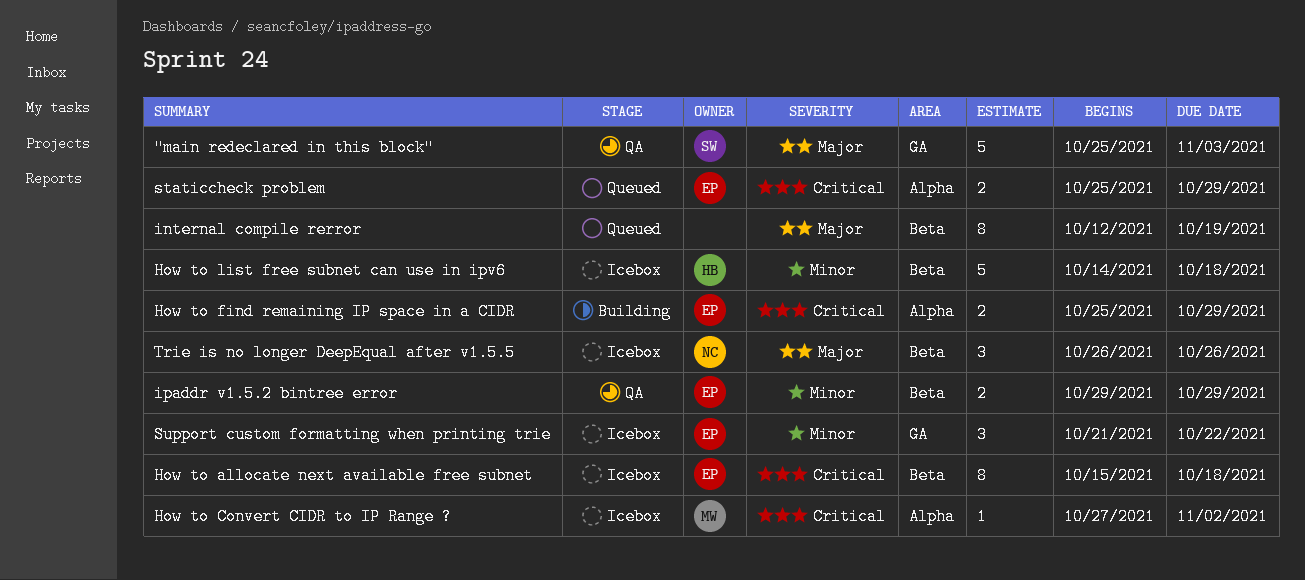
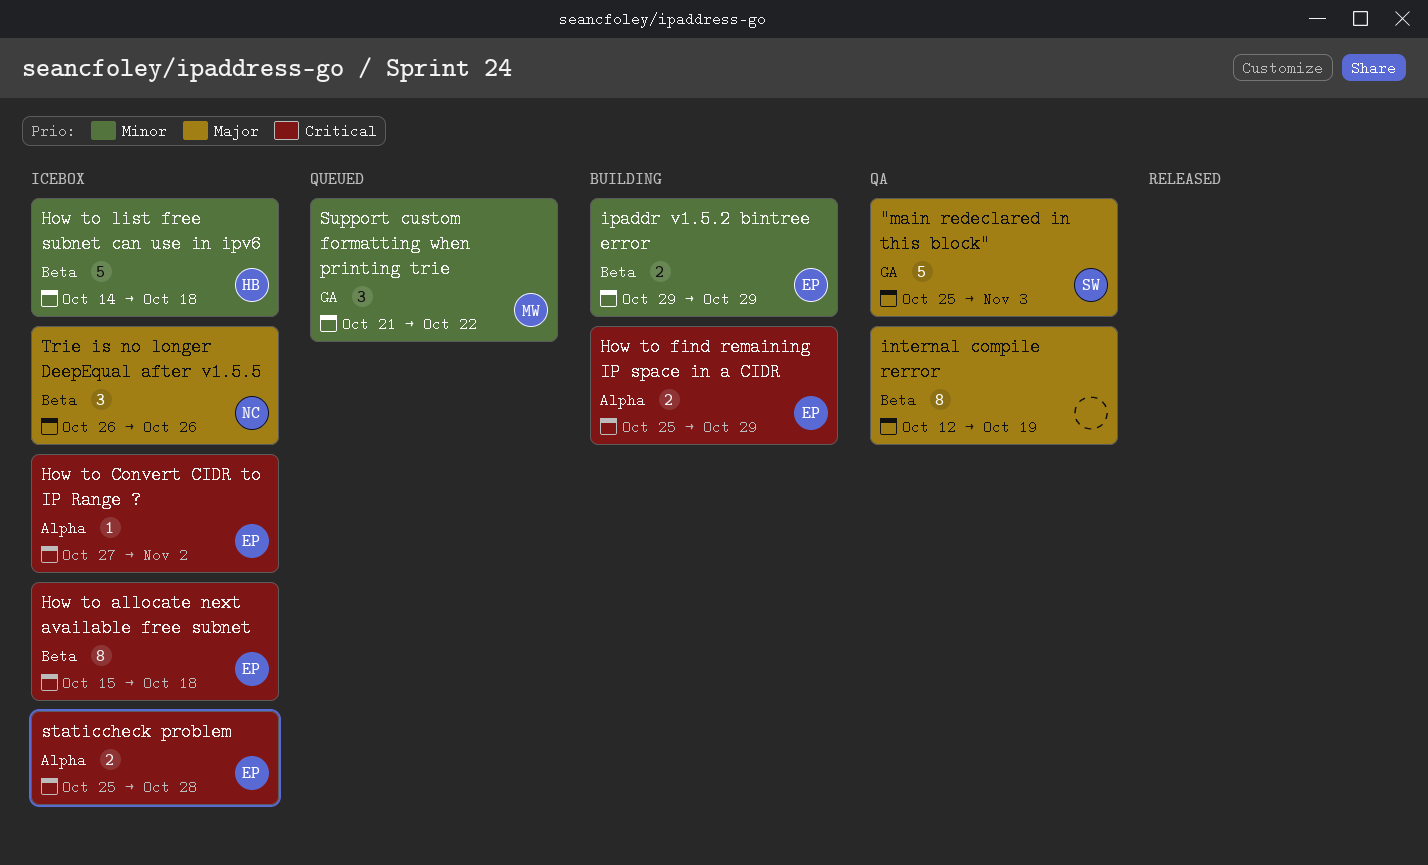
How to Convert CIDR to IP Range ?, owner: MW -> EP
internal compile rerror, status: Queued -> QA
ipaddr v1.5.2 bintree error, status: QA -> Building
staticcheck problem, status: Queued -> Icebox
staticcheck problem, due: Oct 29 -> Oct 28
Support custom formatting when printing trie, status: Icebox -> Queued
Support custom formatting when printing trie, owner: EP -> MW

